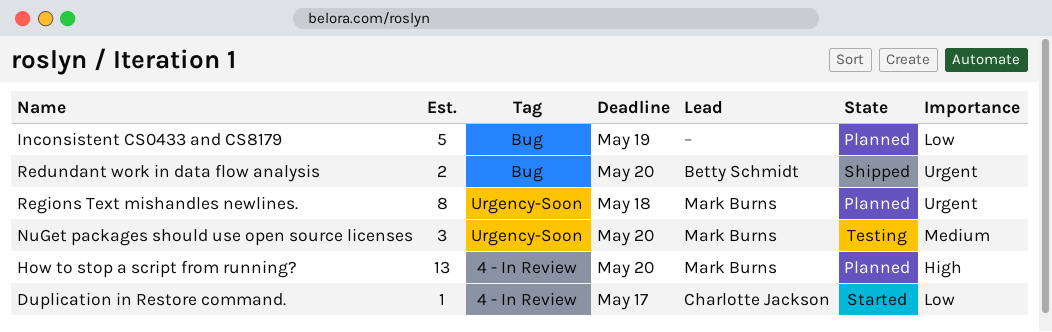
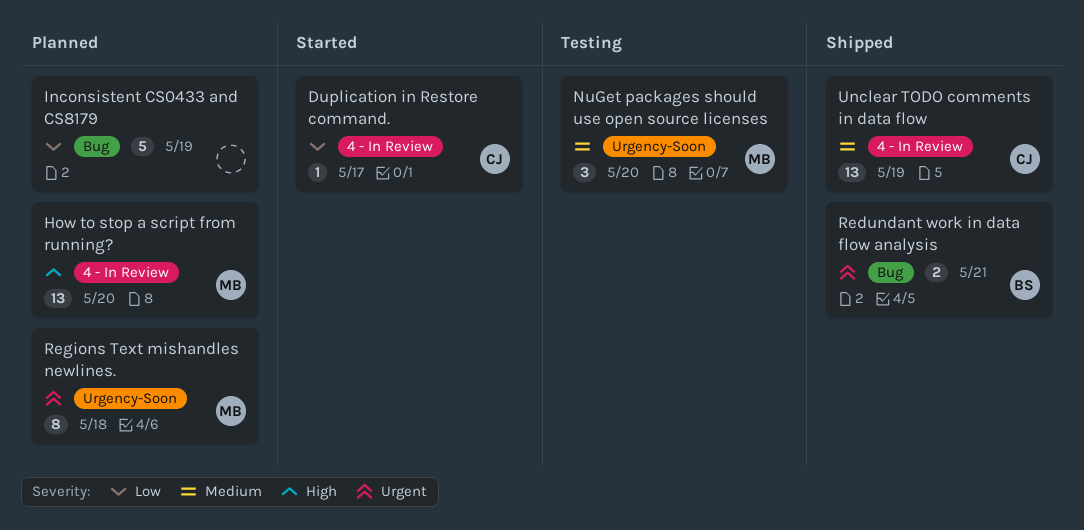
Redundant work in data flow analysis, due: May 20 -> May 21
Unclear TODO comments in data flow: none -> present

